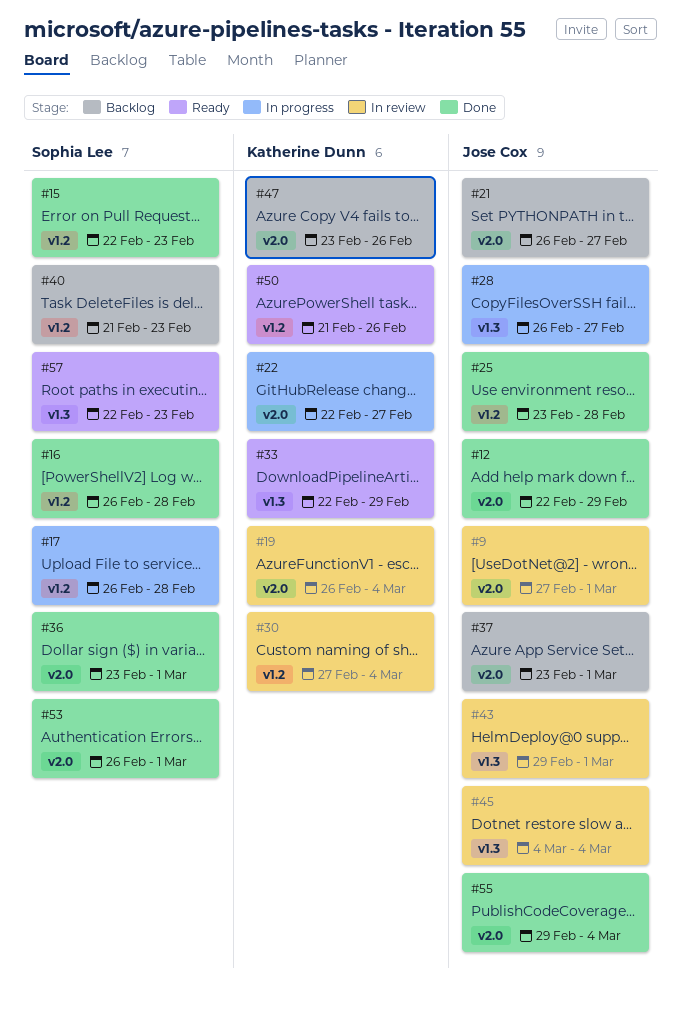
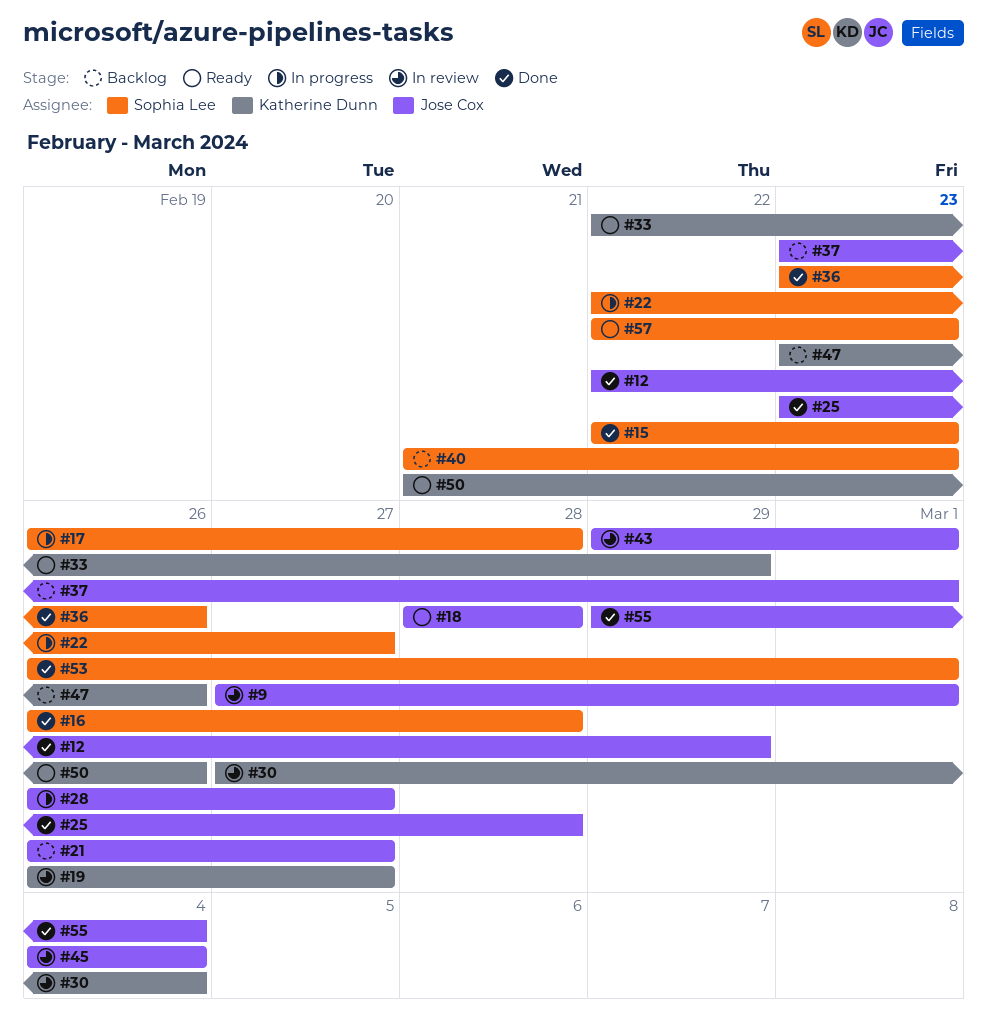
#18: none -> present
#19, due: Mar 4 -> Feb 27
#22, owner: Katherine Dunn -> Sophia Lee
#36, due: Mar 1 -> Feb 26

